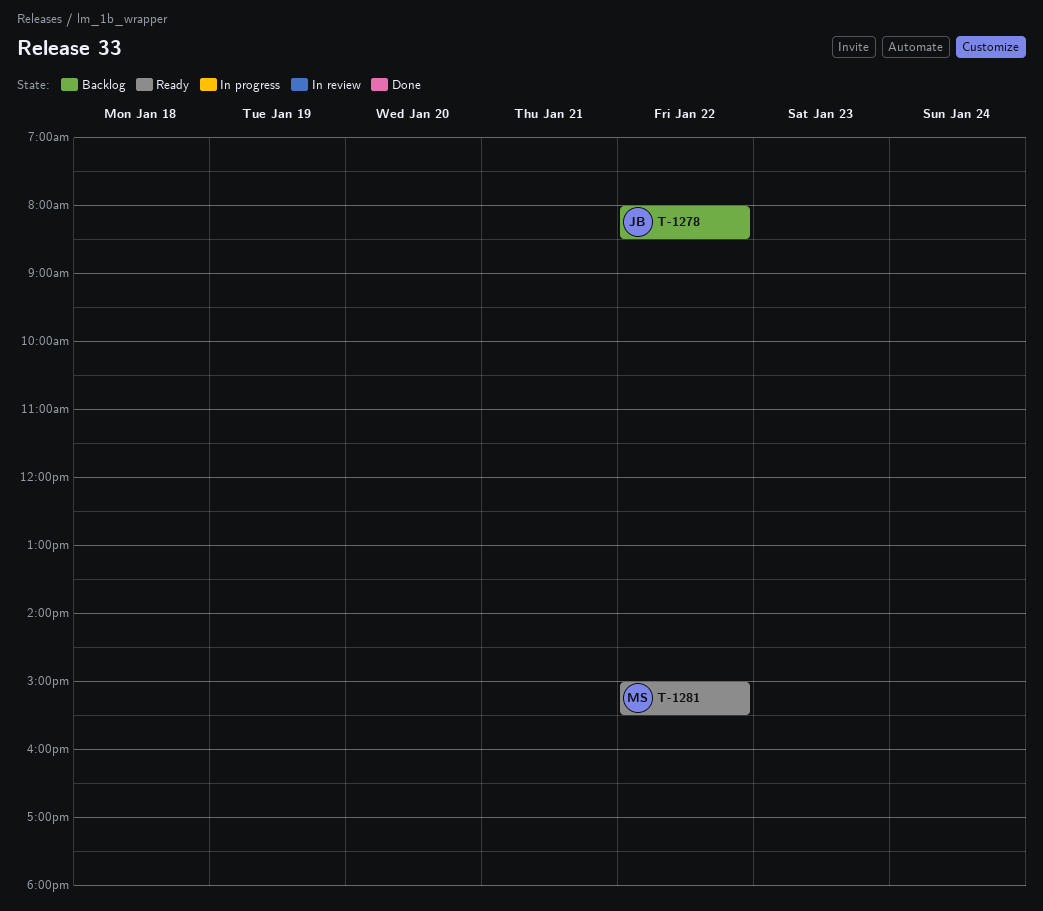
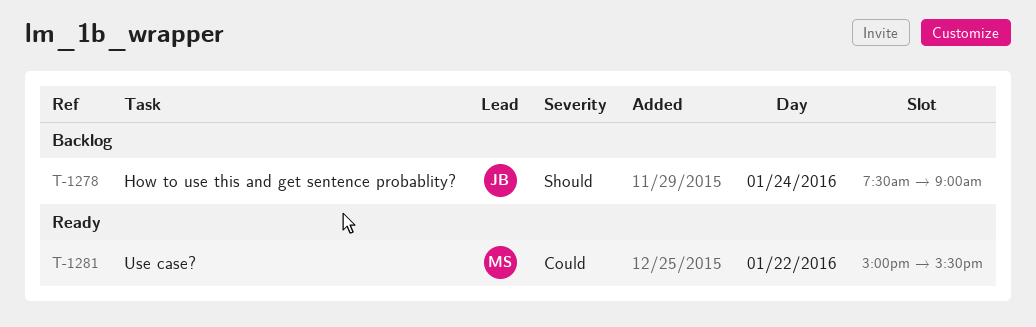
T-1278, day: Jan 22 -> Jan 24
T-1278, begins: 08:00 -> 07:30
T-1278, ends: 08:30 -> 09:00

